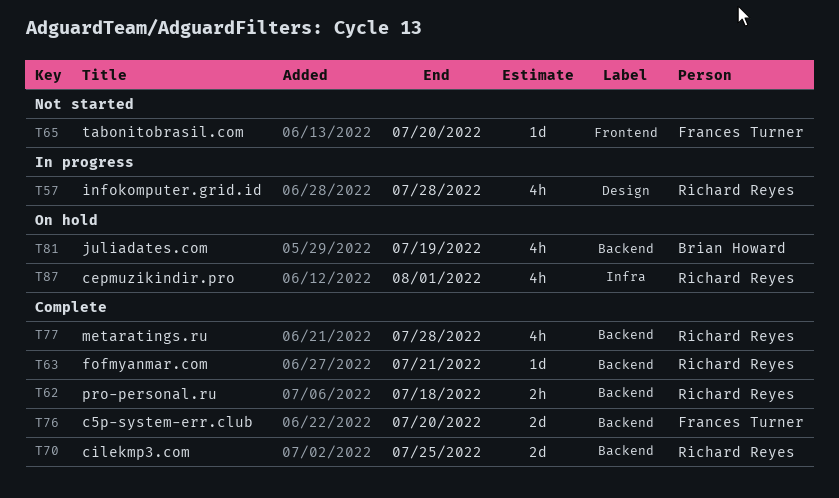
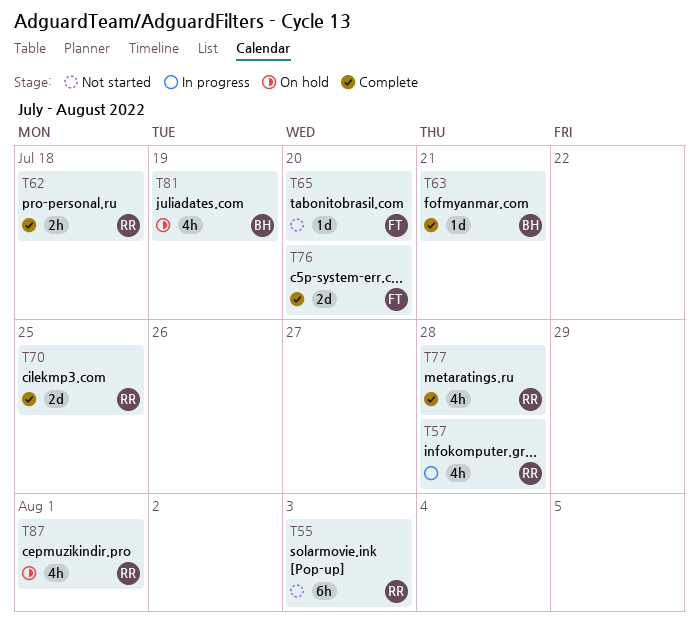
T55: none -> present
T63, owner: Richard Reyes -> Brian Howard

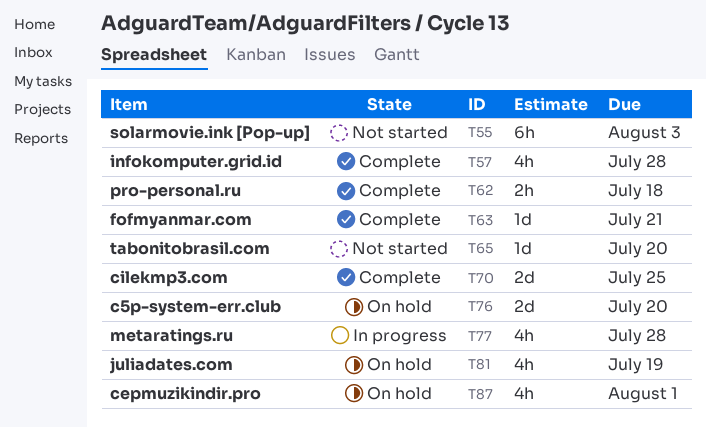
T57, status: In progress -> Complete
T76, status: Complete -> On hold
T77, status: Complete -> In progress

